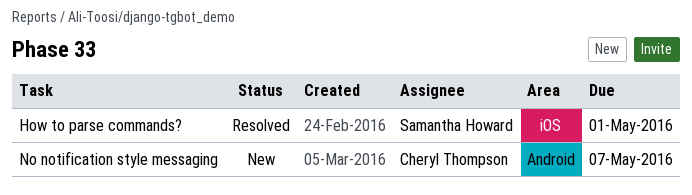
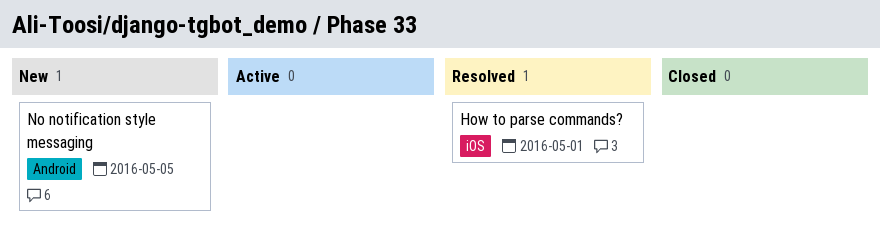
No notification style messaging, due: May 7 -> May 5

